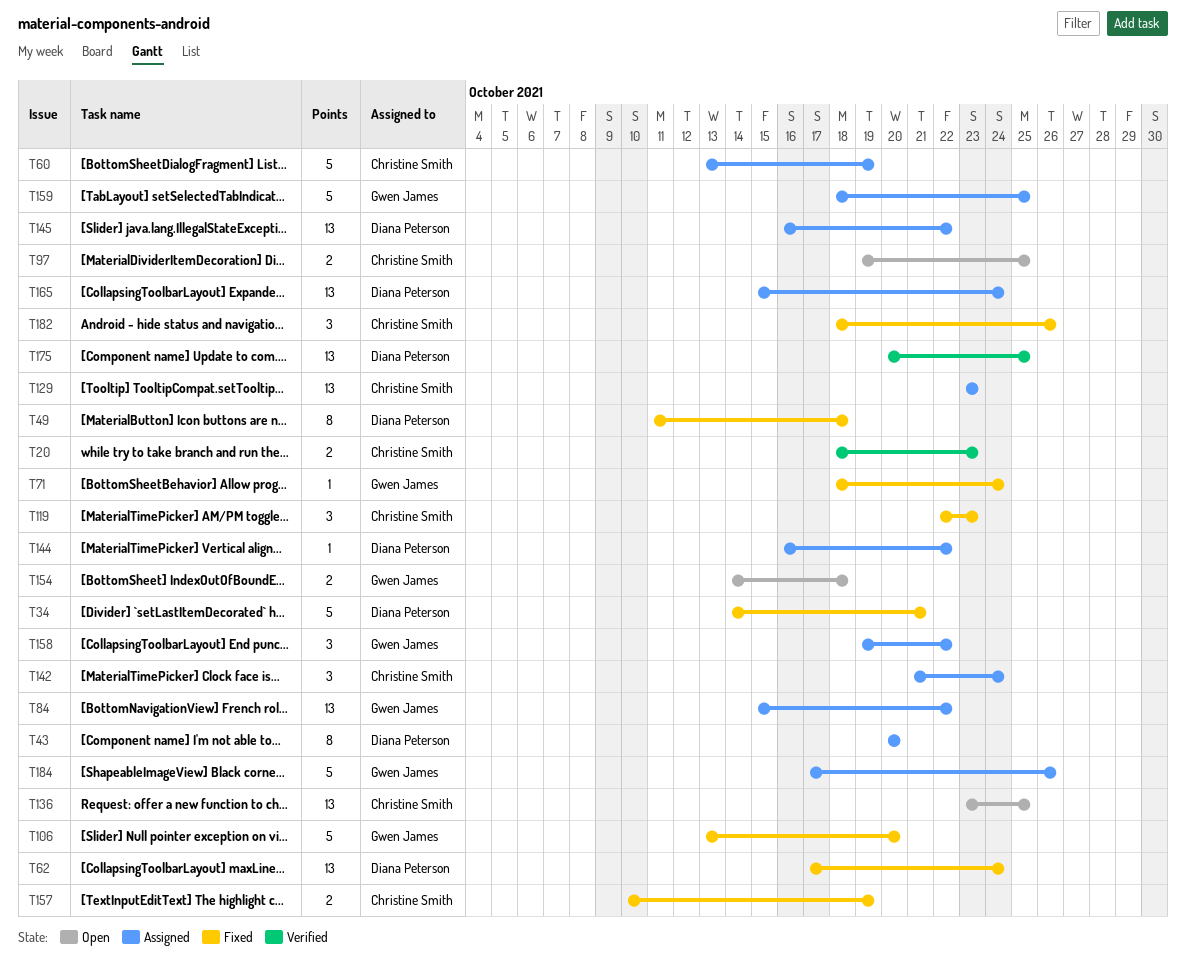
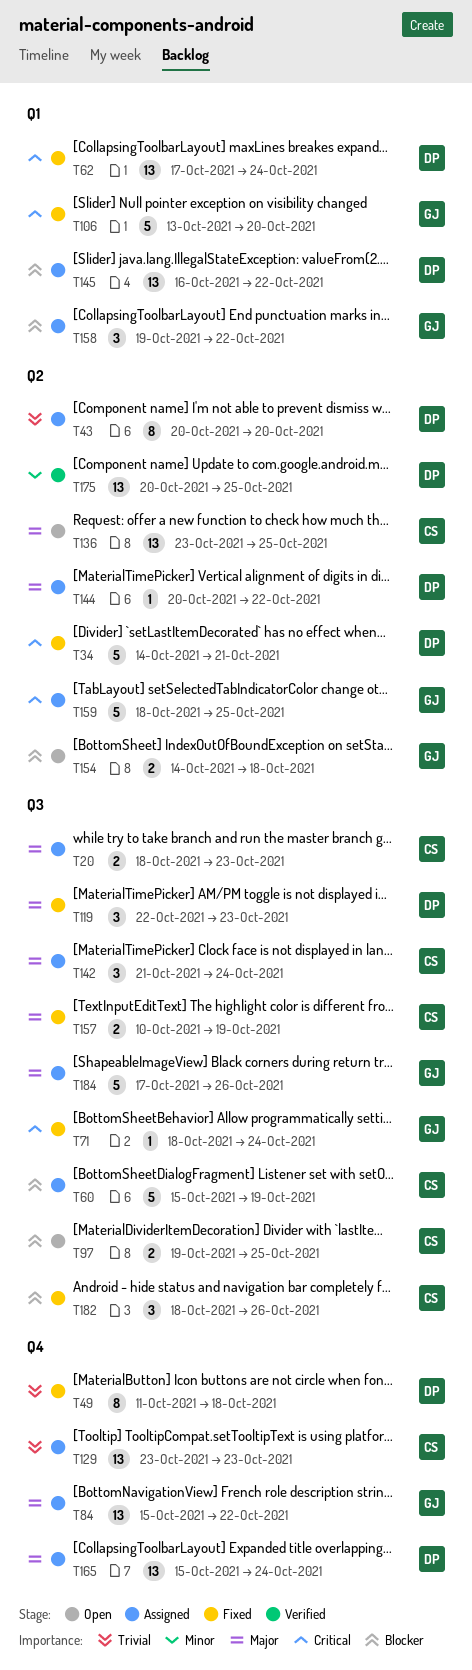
T20, status: Verified -> Assigned
T60, start: Oct 13 -> Oct 15
T119, owner: Christine Smith -> Diana Peterson
T144, start: Oct 16 -> Oct 20

